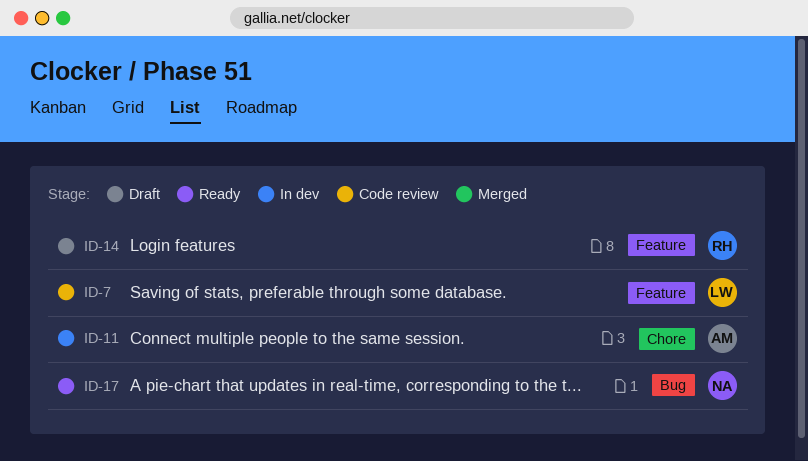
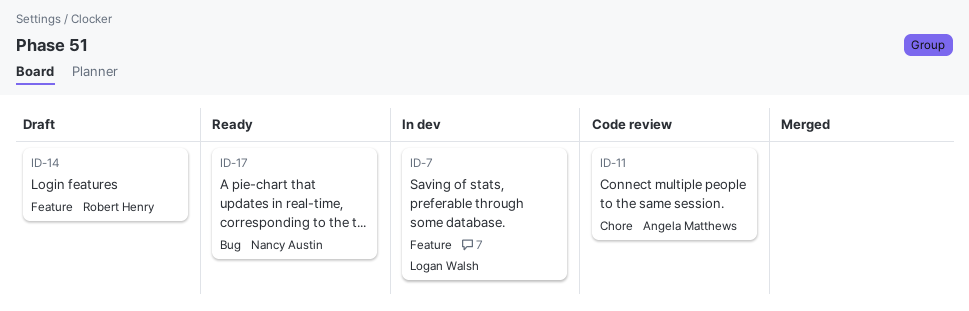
ID-7, status: Code review -> In dev
ID-11, status: In dev -> Code review

